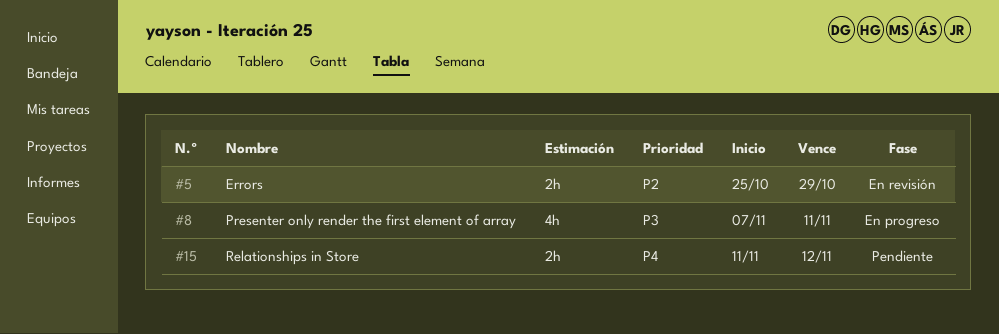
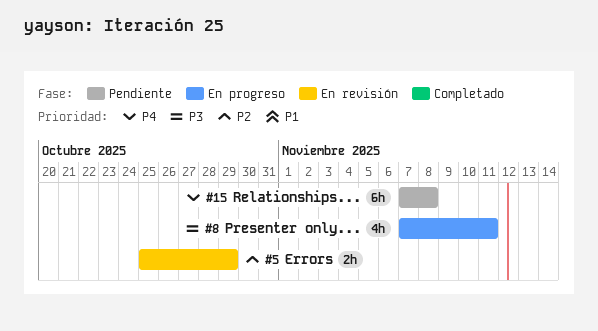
#15, estimate: 2h -> 6h
#15, start: Nov 11 -> Nov 7
#15, due: Nov 12 -> Nov 8

